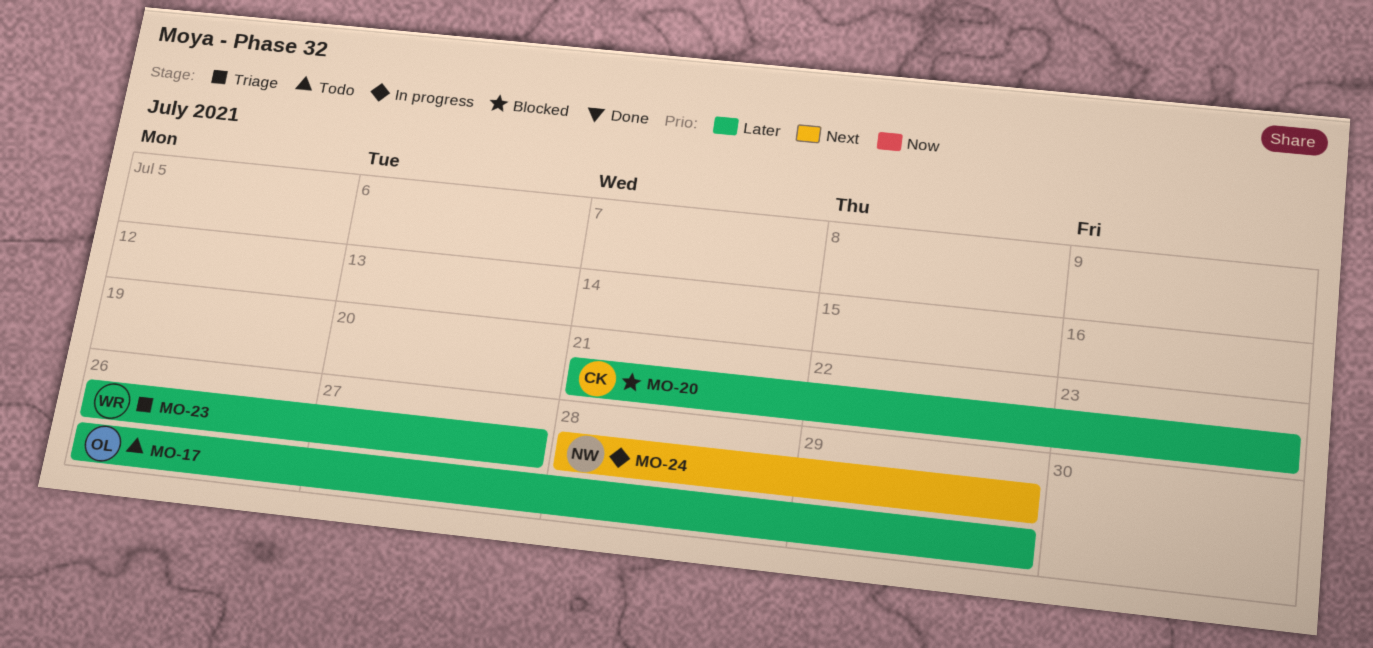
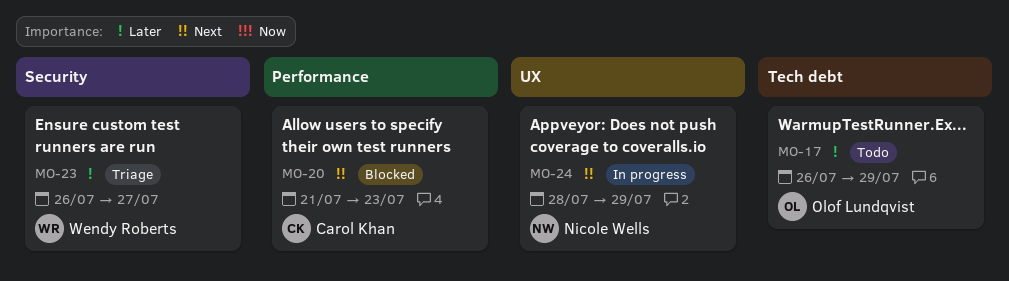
MO-20, priority: Later -> Next

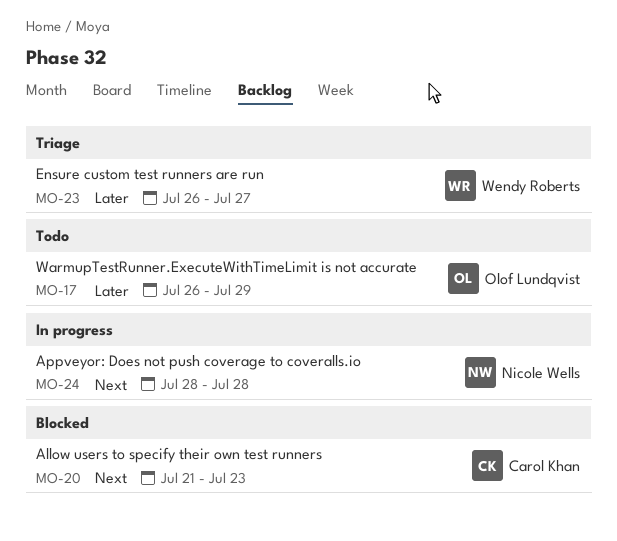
MO-24, due: Jul 29 -> Jul 28

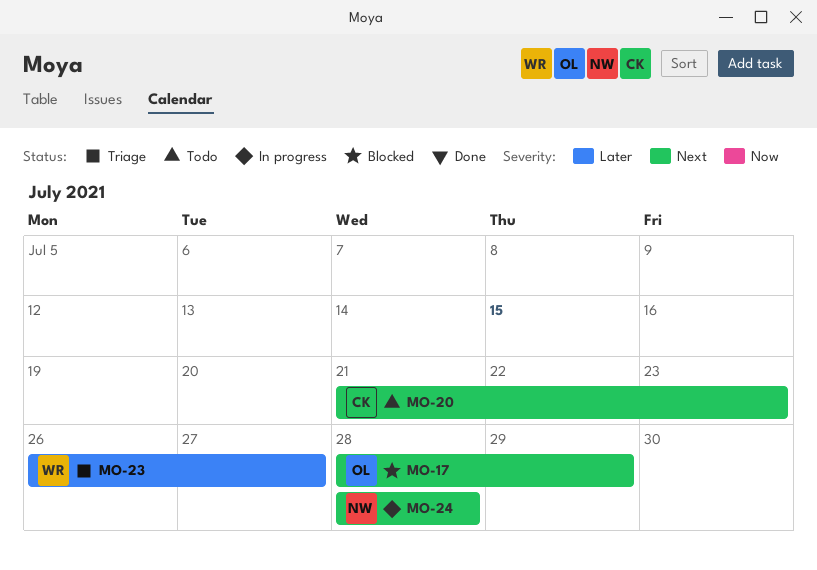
MO-17, status: Todo -> Blocked
MO-17, priority: Later -> Next
MO-17, start: Jul 26 -> Jul 28
MO-20, status: Blocked -> Todo

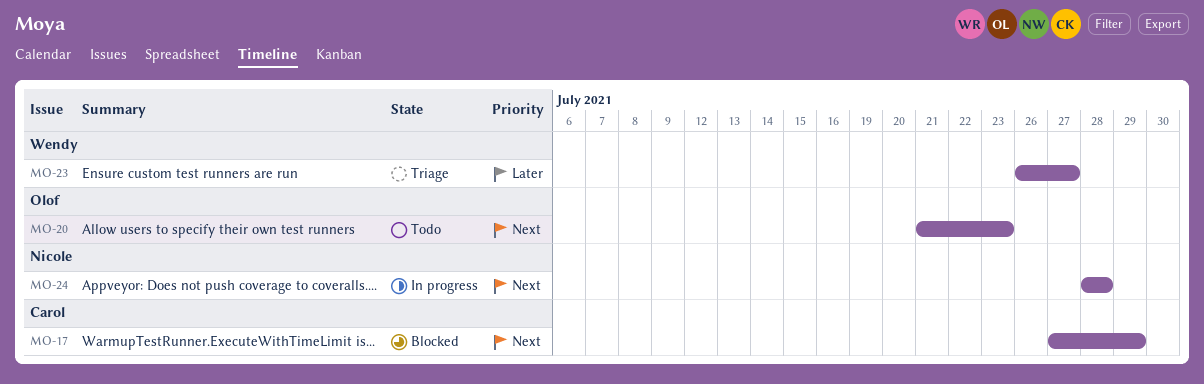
MO-17, owner: Olof -> Carol
MO-17, start: Jul 28 -> Jul 27
MO-20, owner: Carol -> Olof

